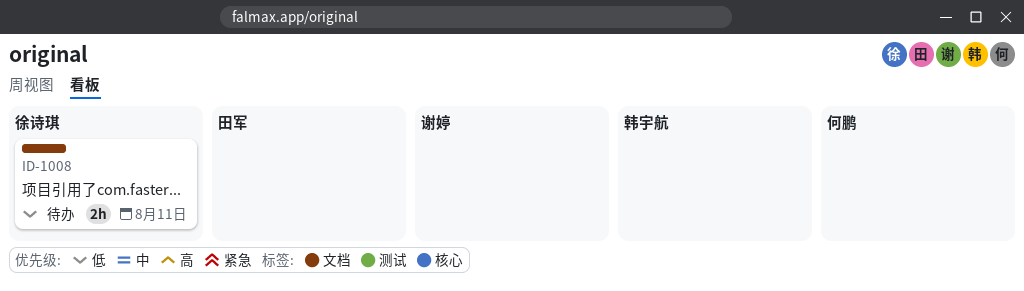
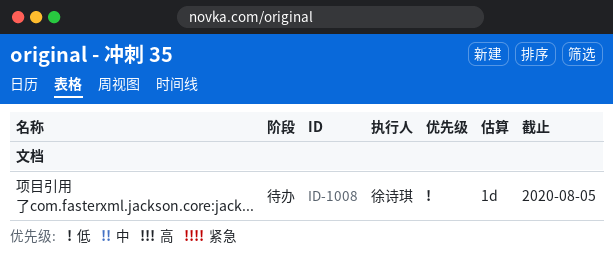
ID-1008, estimate: 2h -> 1d
ID-1008, due: Aug 11 -> Aug 5

